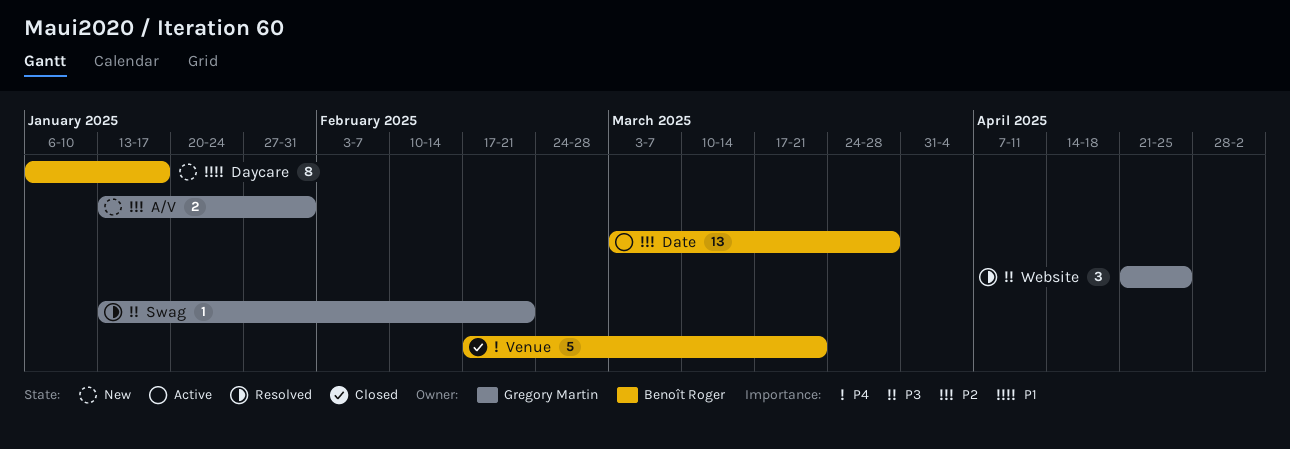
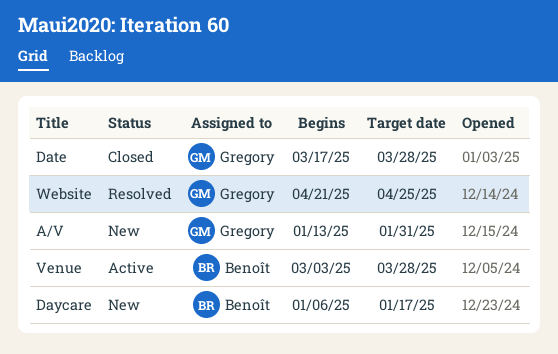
Date, status: Active -> Closed
Date, owner: Benoît Roger -> Gregory Martin
Date, start: Mar 3 -> Mar 17
Swag: present -> none
Venue, status: Closed -> Active
Venue, start: Feb 17 -> Mar 3
Venue, due: Mar 21 -> Mar 28

